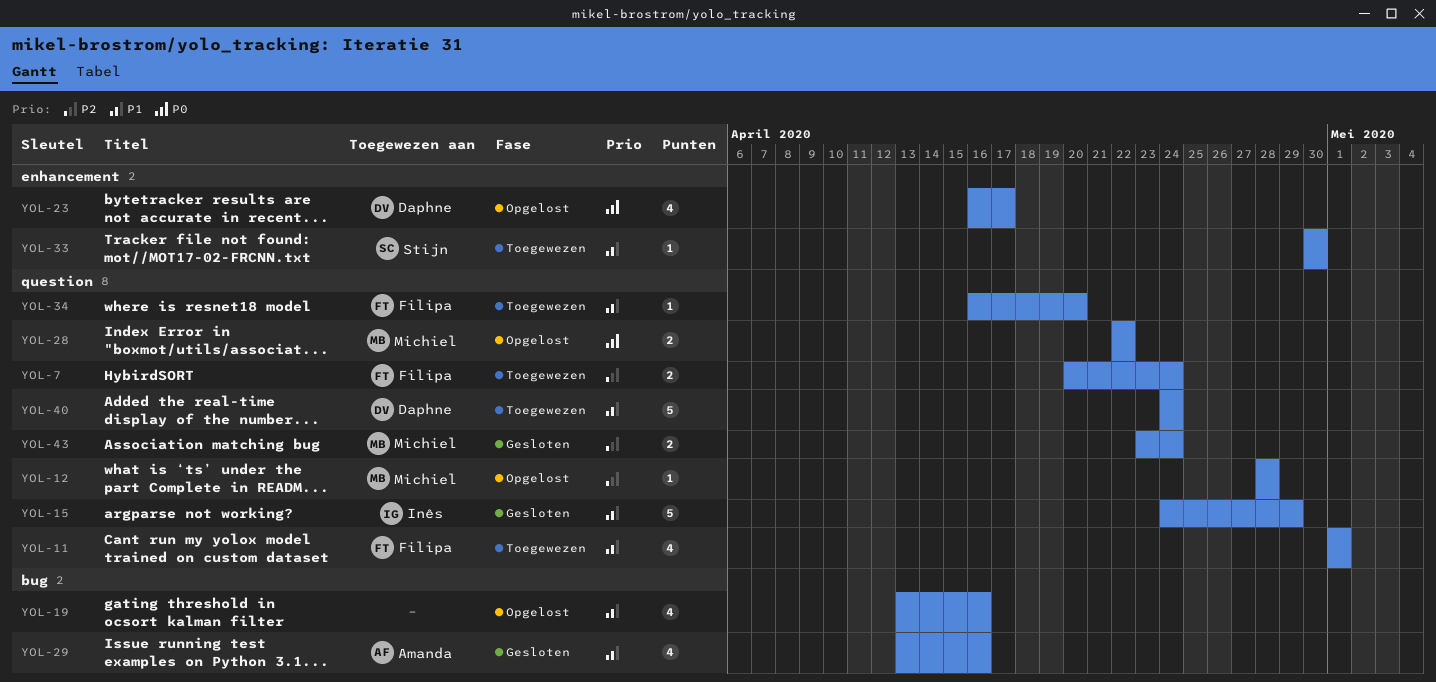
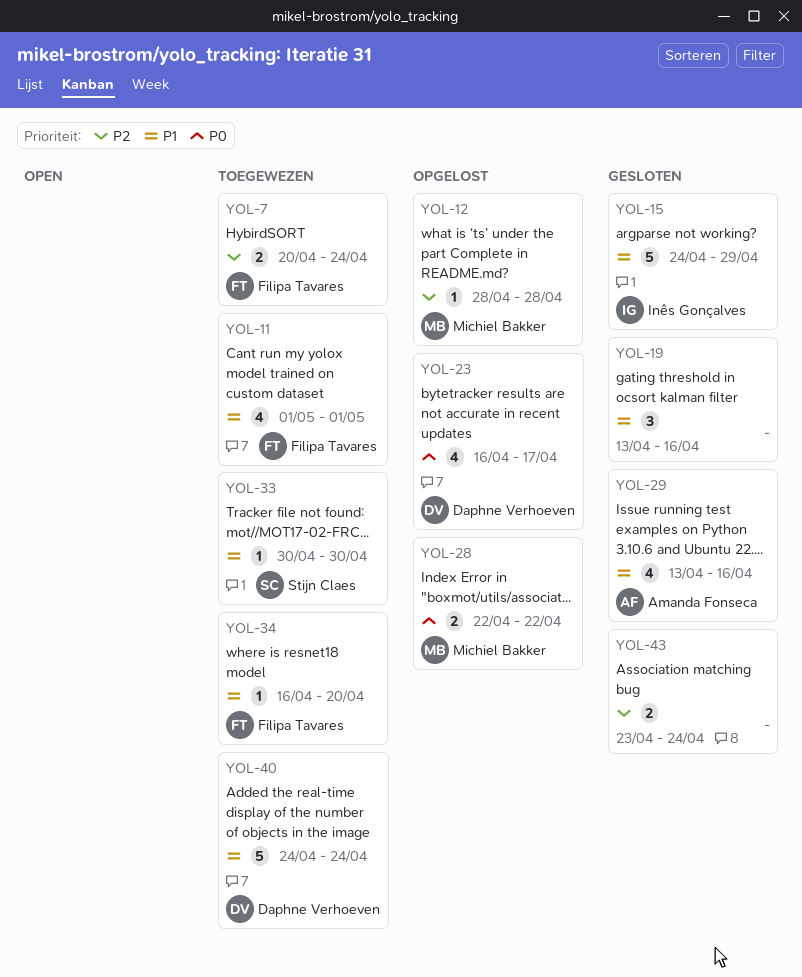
YOL-19, status: Opgelost -> Gesloten
YOL-19, estimate: 4 -> 3
YOL-43, owner: Michiel Bakker -> none

